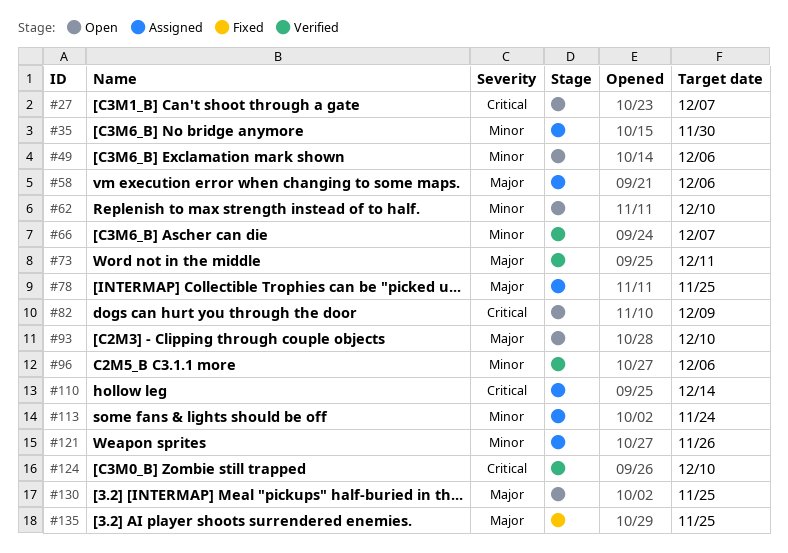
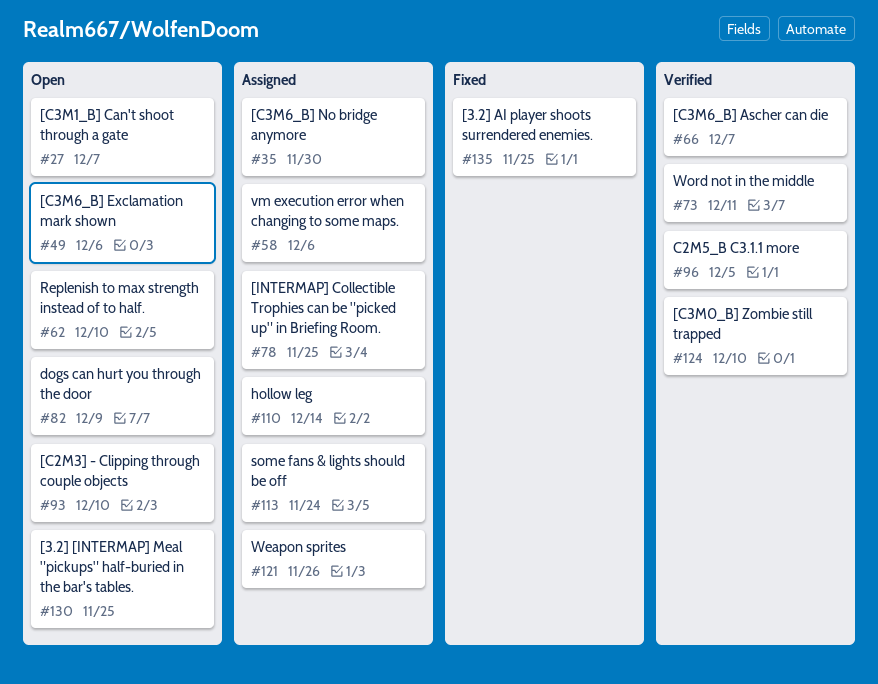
#96, due: Dec 6 -> Dec 5

